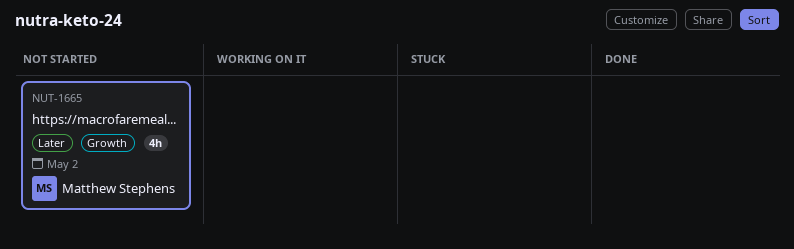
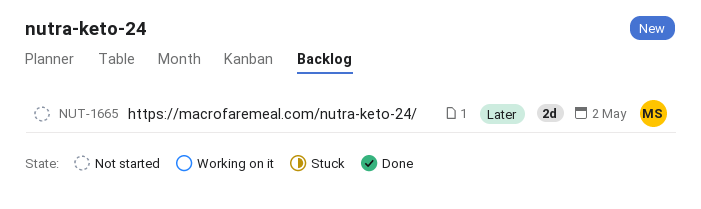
NUT-1665, estimate: 4h -> 2d

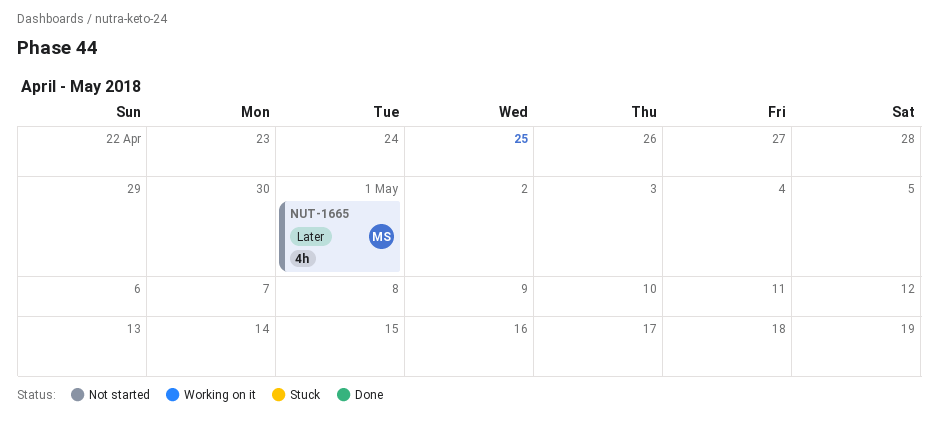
NUT-1665, estimate: 2d -> 4h
NUT-1665, due: May 2 -> May 1

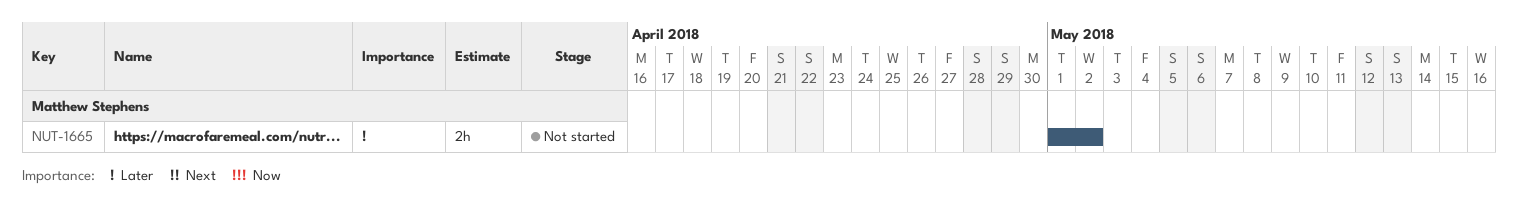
NUT-1665, estimate: 4h -> 2h
NUT-1665, due: May 1 -> May 2

